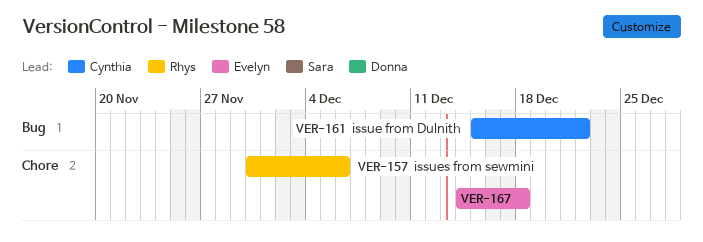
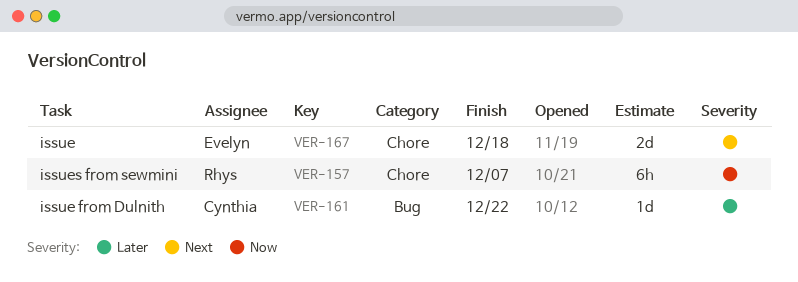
VER-157, due: Dec 6 -> Dec 7

